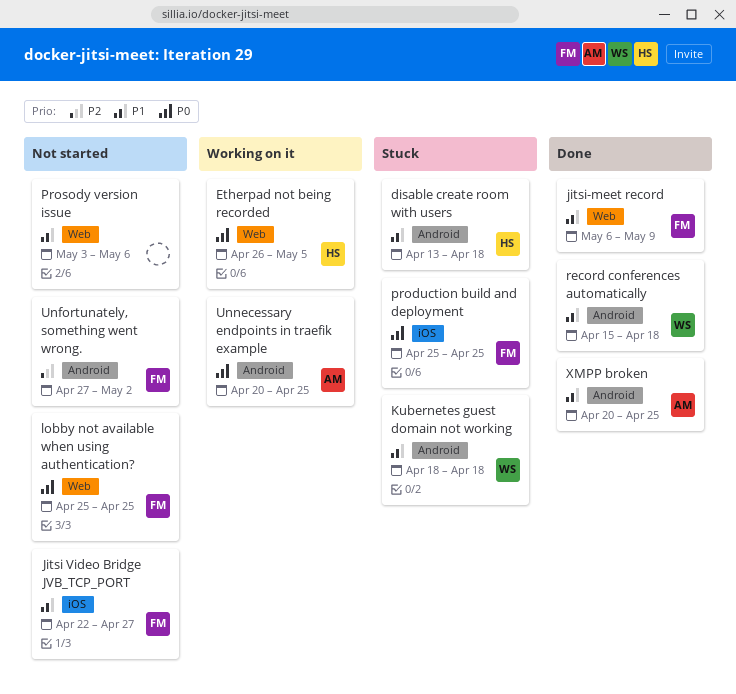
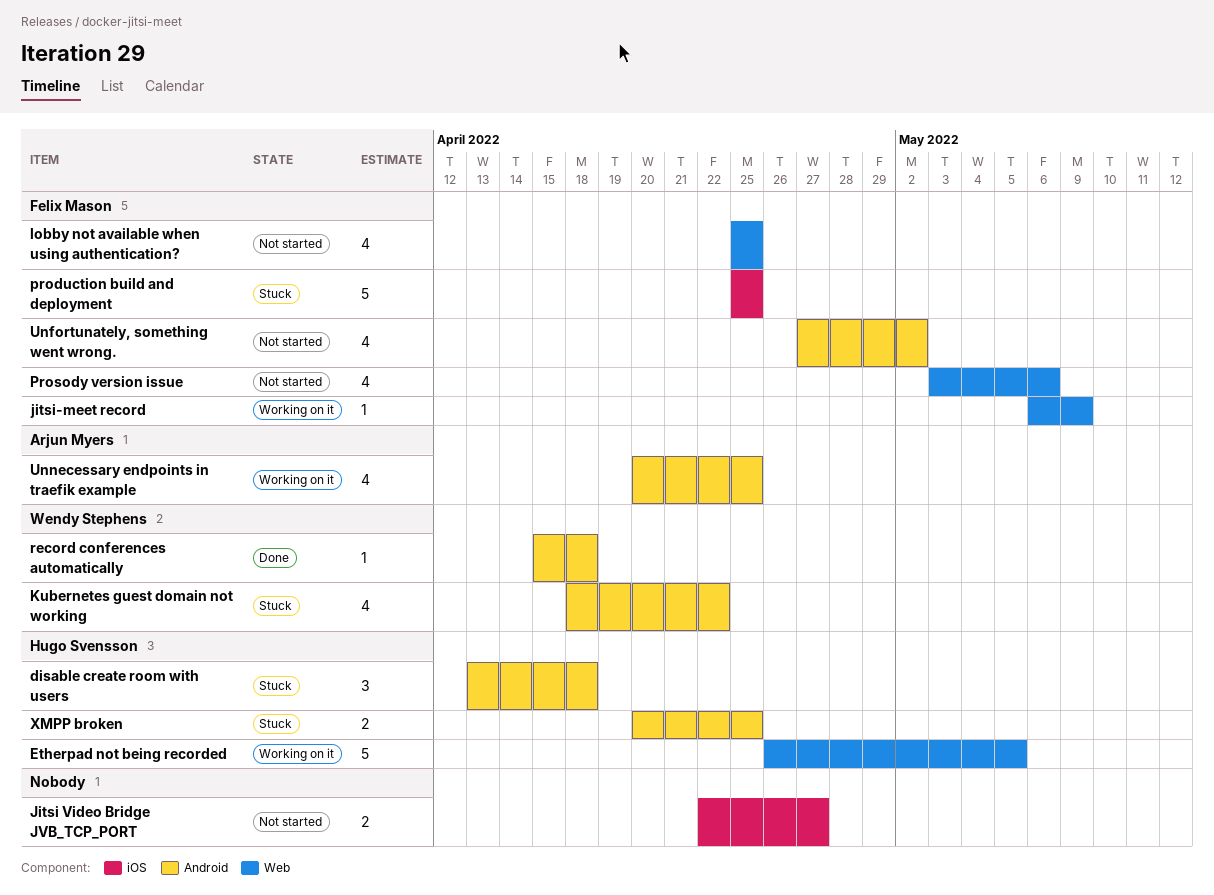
Jitsi Video Bridge JVB_TCP_PORT, owner: Felix Mason -> none
jitsi-meet record, status: Done -> Working on it
Kubernetes guest domain not working, due: Apr 18 -> Apr 22
Prosody version issue, owner: none -> Felix Mason
XMPP broken, status: Done -> Stuck
XMPP broken, owner: Arjun Myers -> Hugo Svensson

